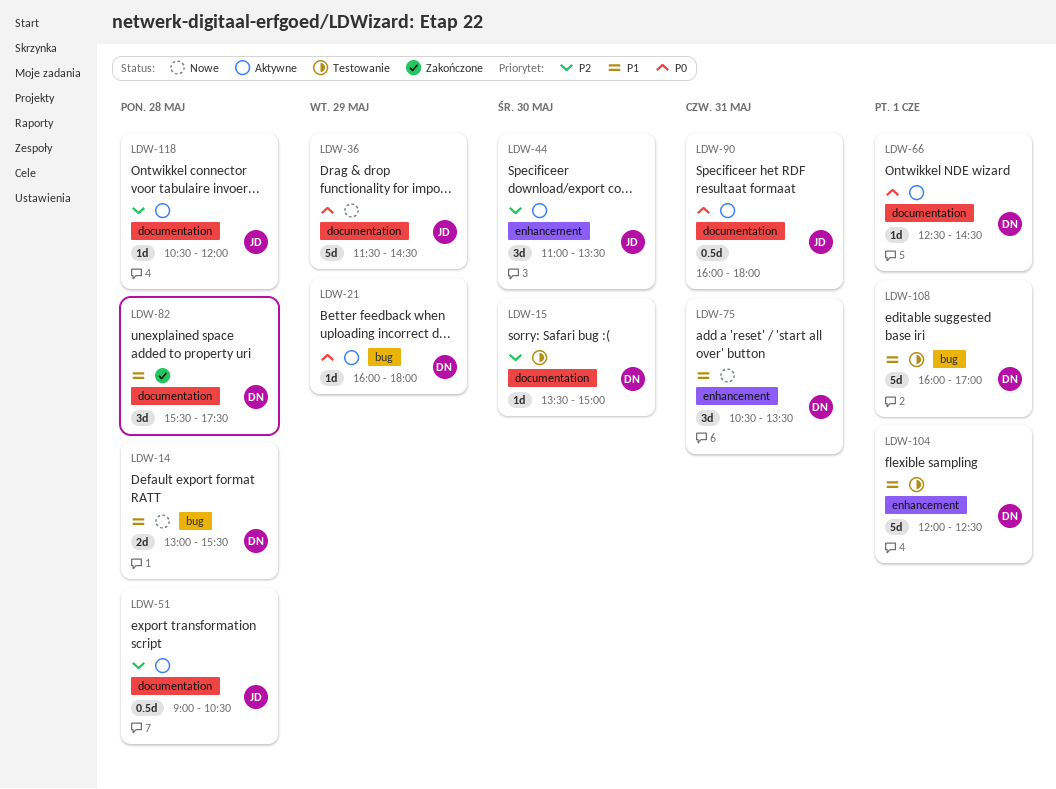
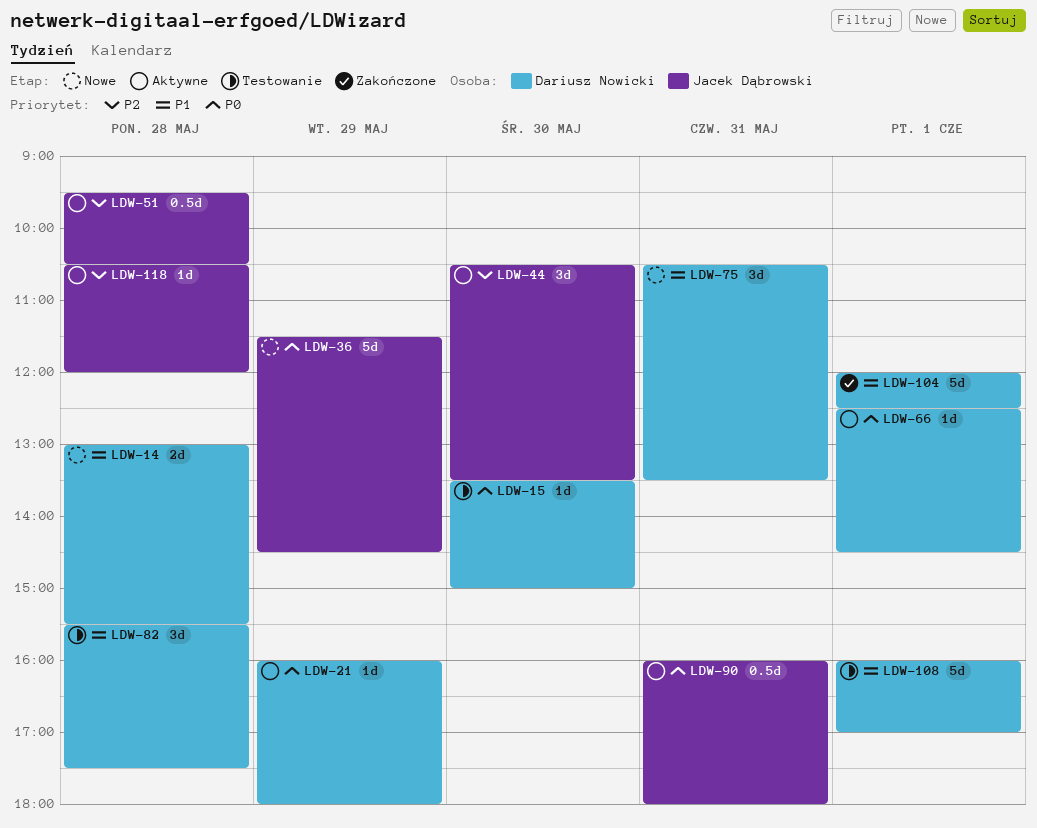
LDW-15, priority: P2 -> P0
LDW-44, begins: 11:00 -> 10:30
LDW-51, begins: 09:00 -> 09:30
LDW-82, status: Zakończone -> Testowanie
LDW-104, status: Testowanie -> Zakończone

